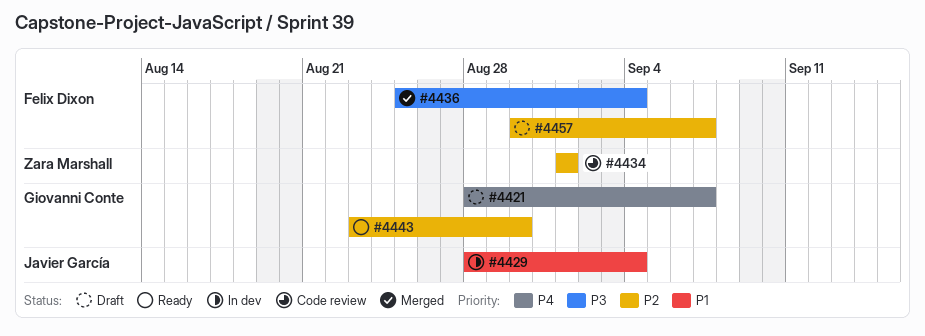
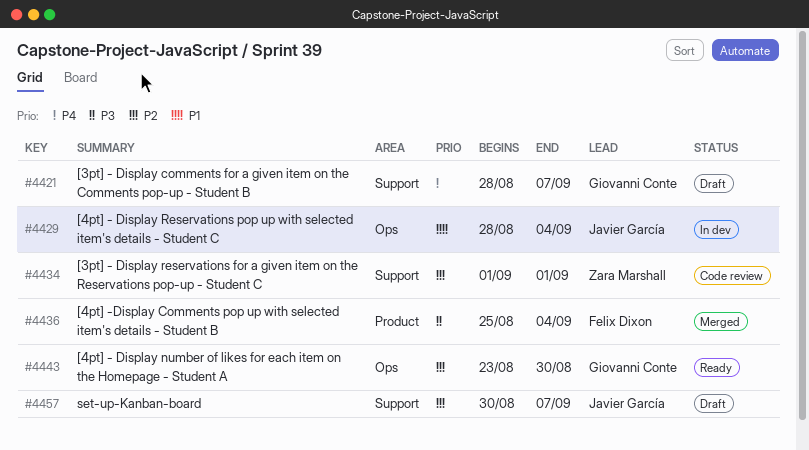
#4457, owner: Felix Dixon -> Javier García

